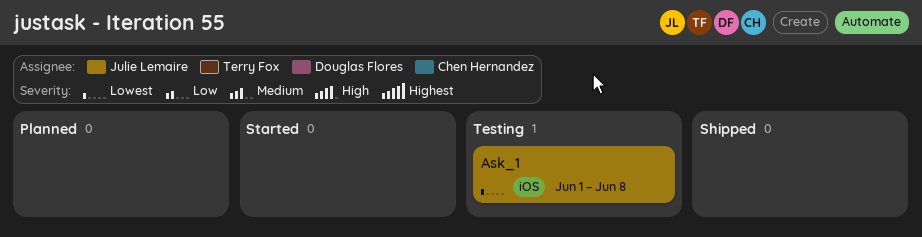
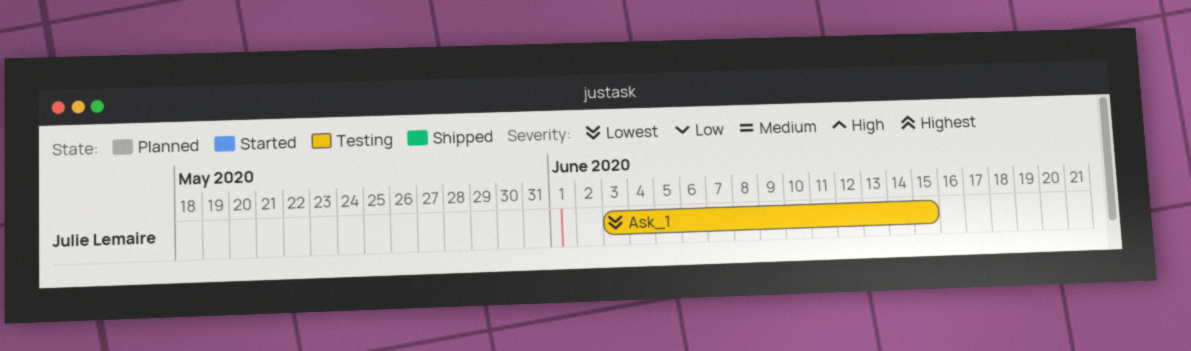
Ask_1, start: Jun 1 -> Jun 3
Ask_1, due: Jun 8 -> Jun 15

